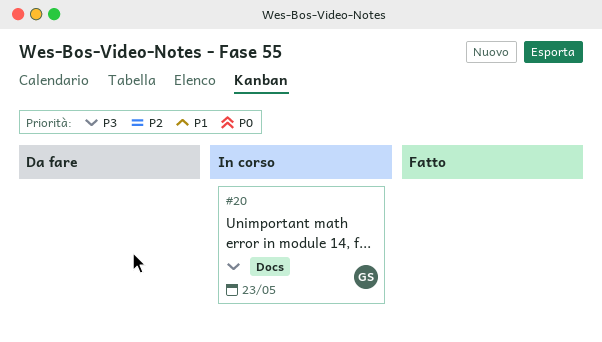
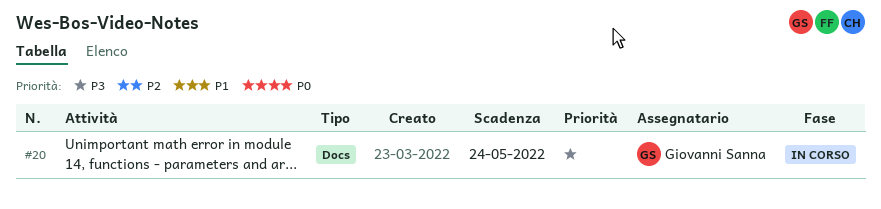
#20, due: May 23 -> May 24

